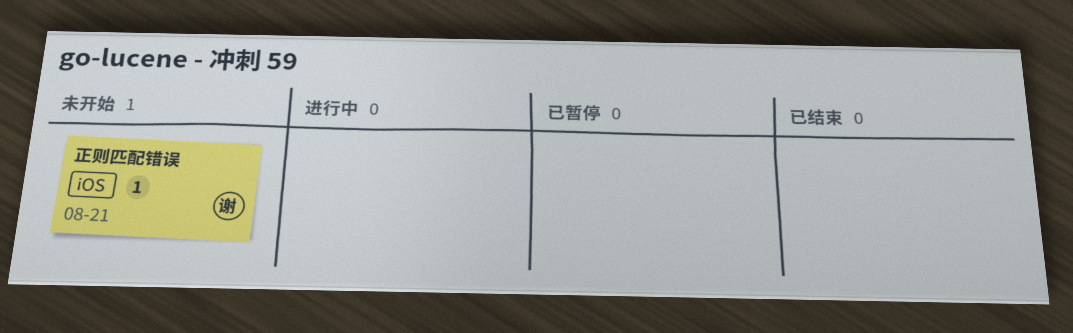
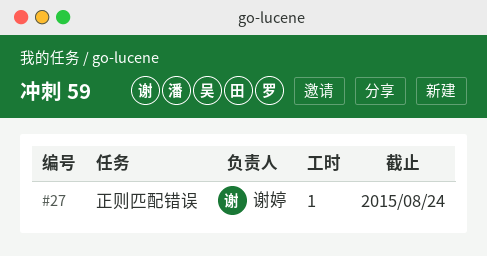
正则匹配错误, due: Aug 21 -> Aug 24

